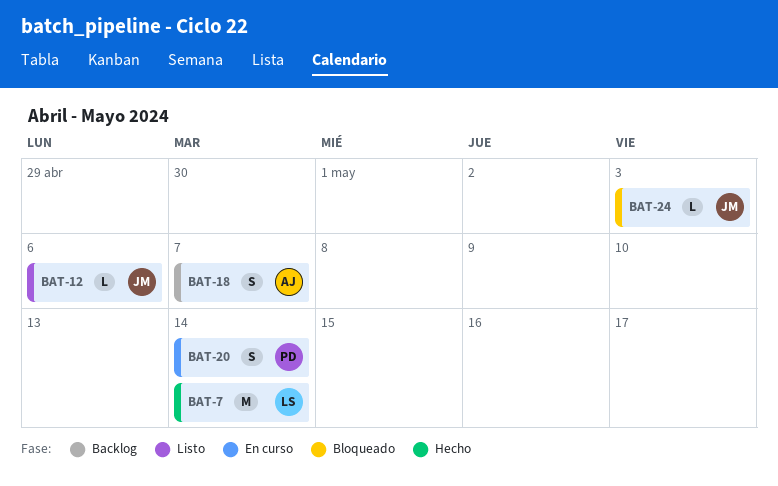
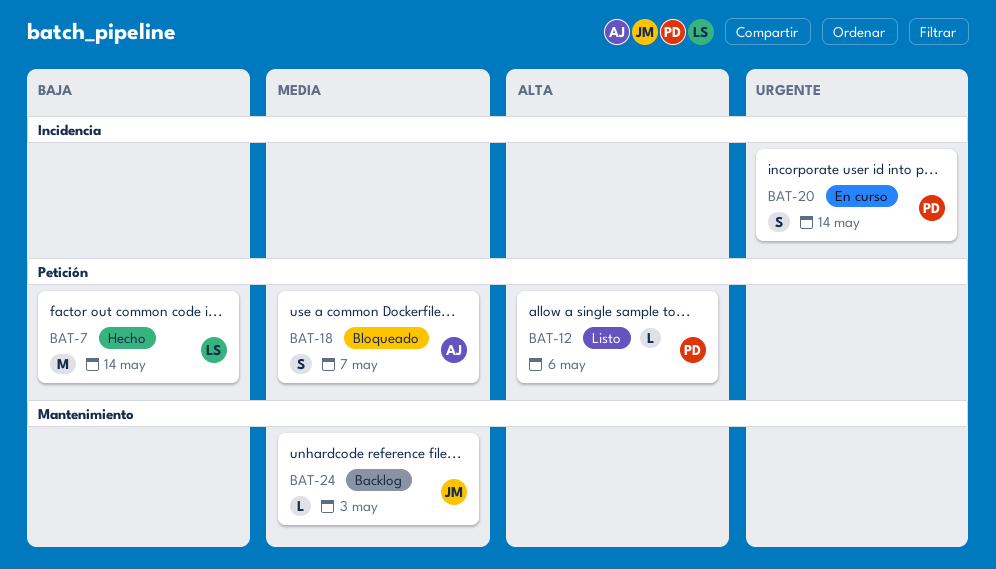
BAT-12, owner: JM -> PD
BAT-18, status: Backlog -> Bloqueado
BAT-24, status: Bloqueado -> Backlog

